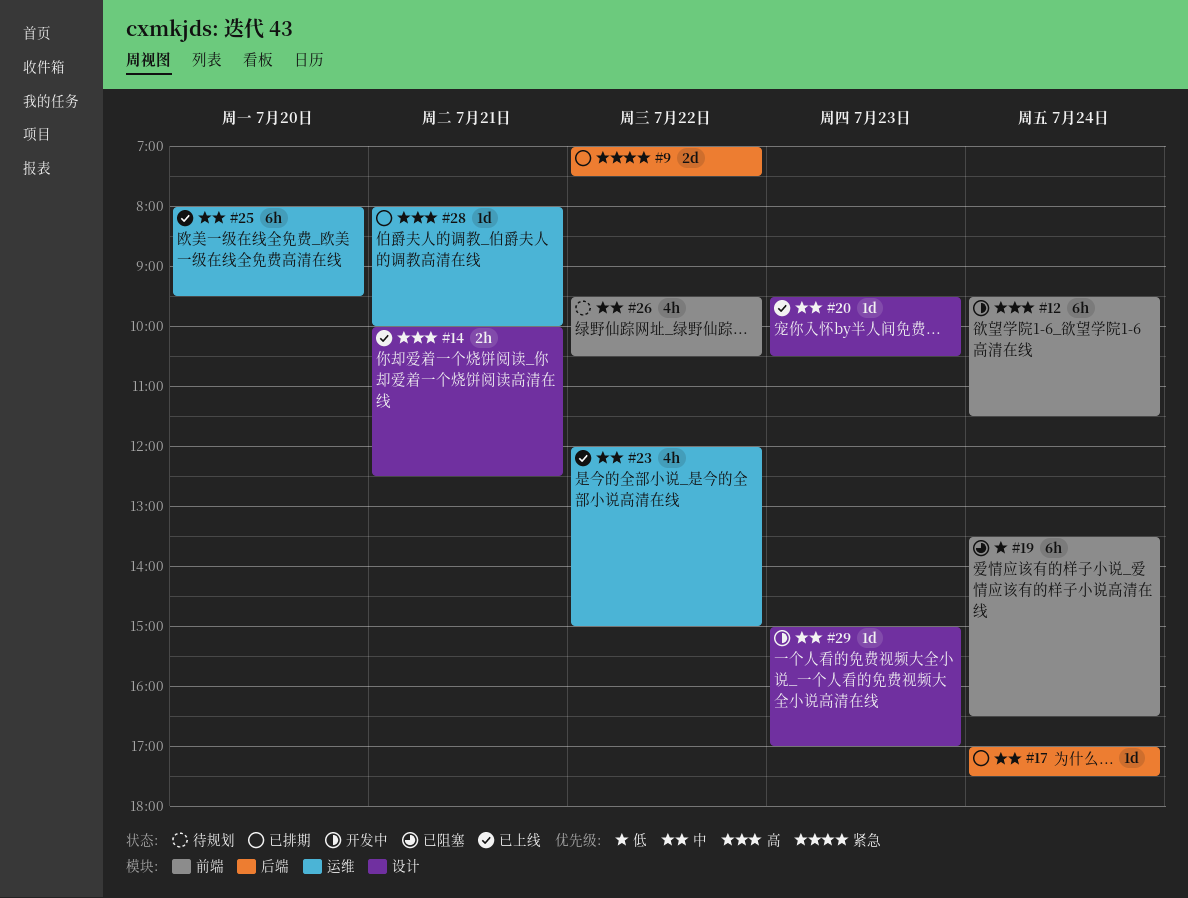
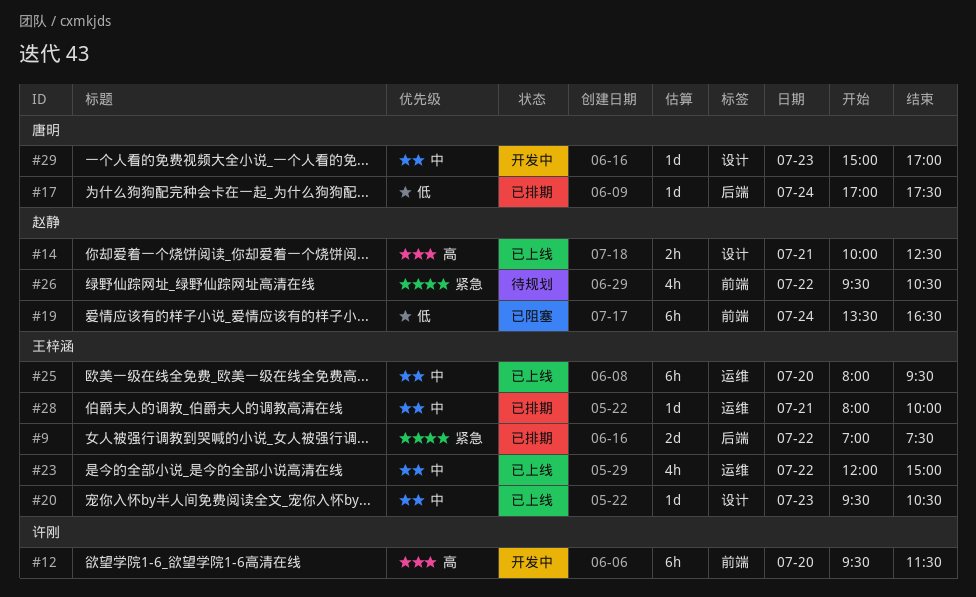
#12, day: Jul 24 -> Jul 20
#17, priority: 中 -> 低
#26, priority: 中 -> 紧急
#28, priority: 高 -> 中

